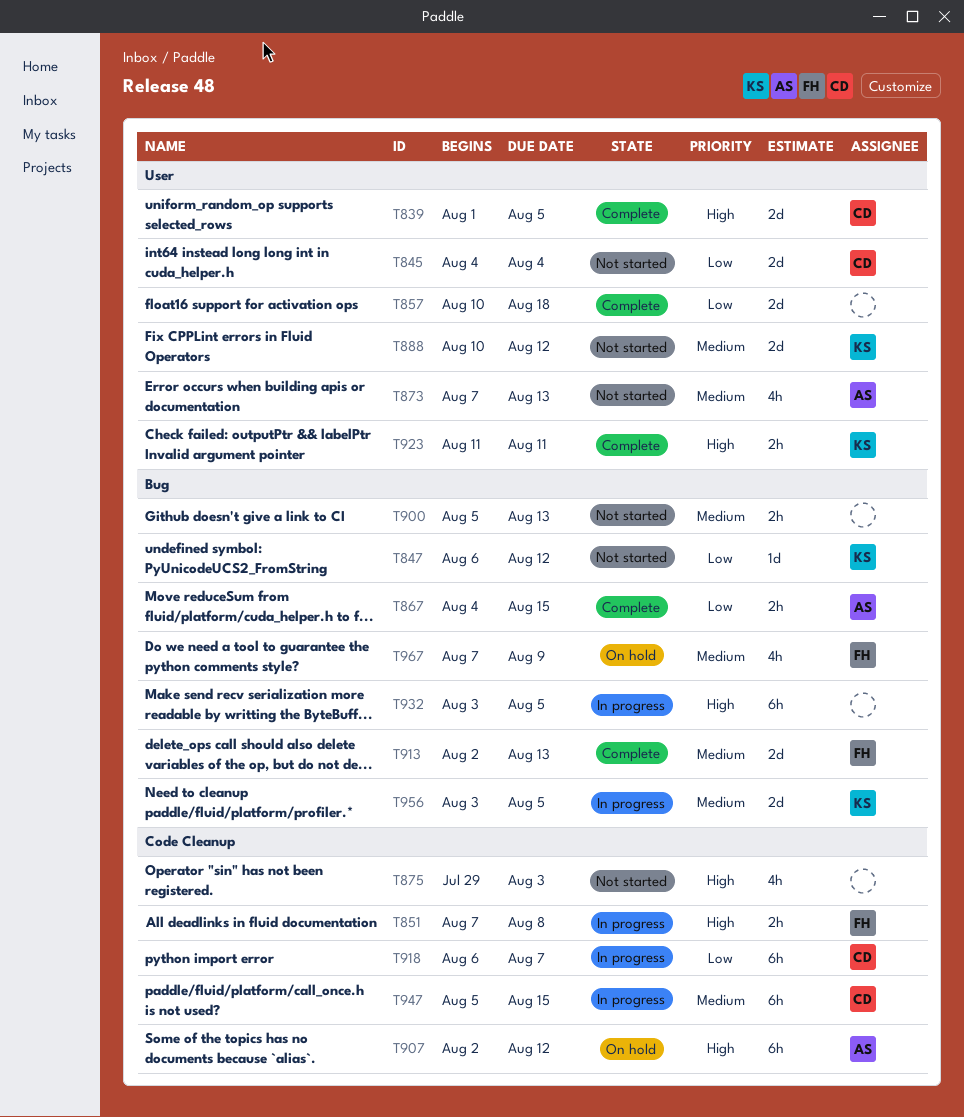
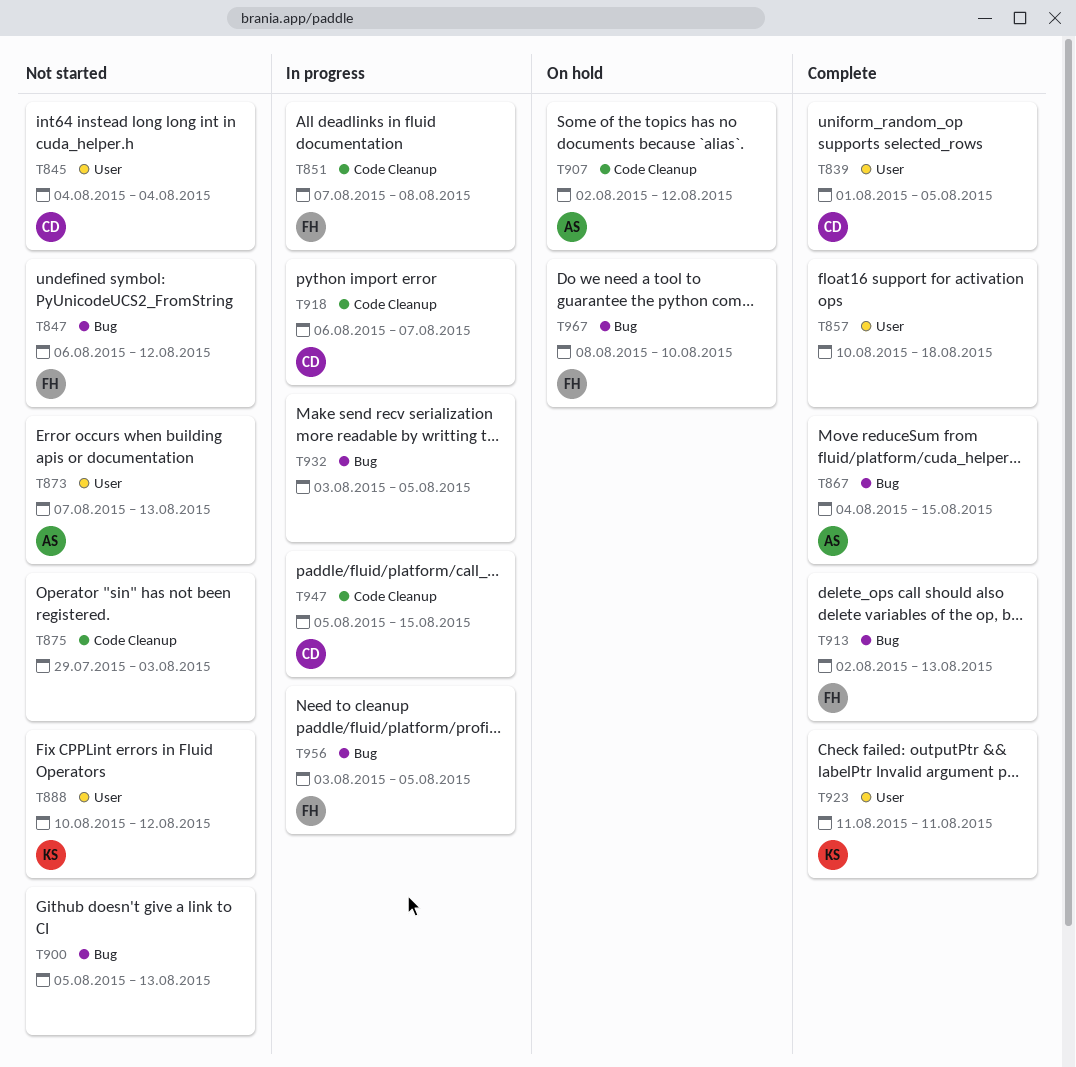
T847, owner: KS -> FH
T956, owner: KS -> FH
T967, start: Aug 7 -> Aug 8
T967, due: Aug 9 -> Aug 10

